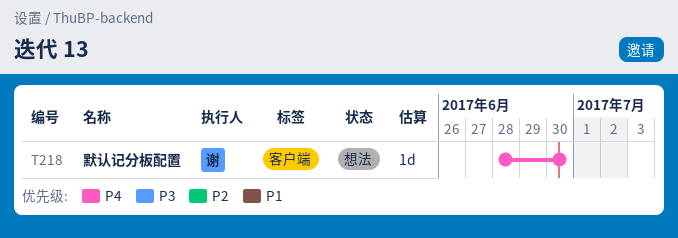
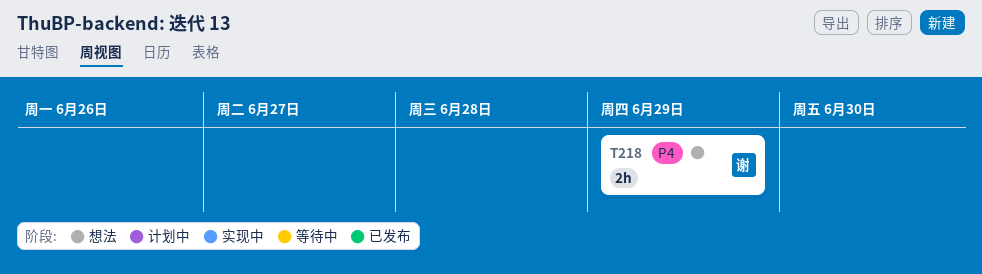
T218, estimate: 1d -> 2h
T218, due: Jun 30 -> Jun 29

